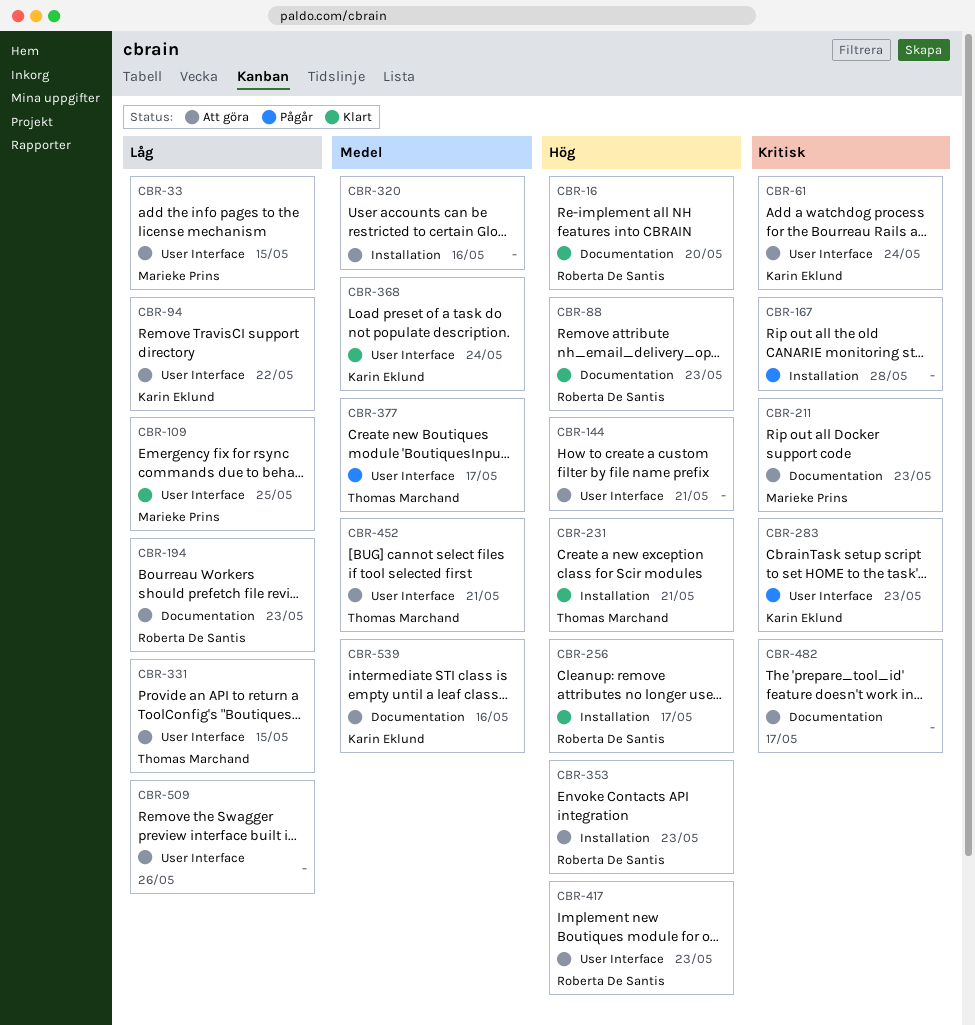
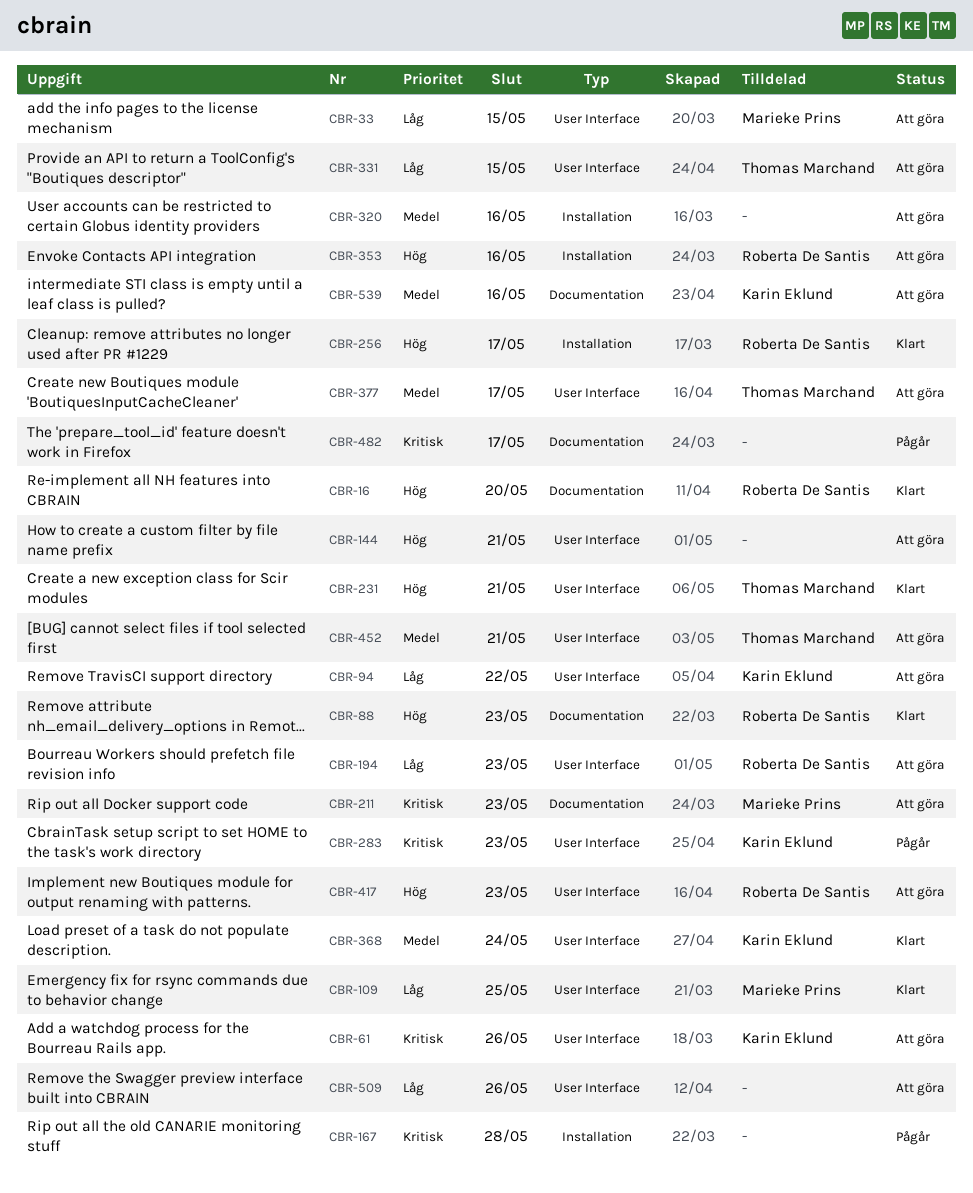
CBR-61, due: May 24 -> May 26
CBR-194, label: Documentation -> User Interface
CBR-231, label: Installation -> User Interface
CBR-353, due: May 23 -> May 16
CBR-377, status: Pågår -> Att göra
CBR-482, status: Att göra -> Pågår

